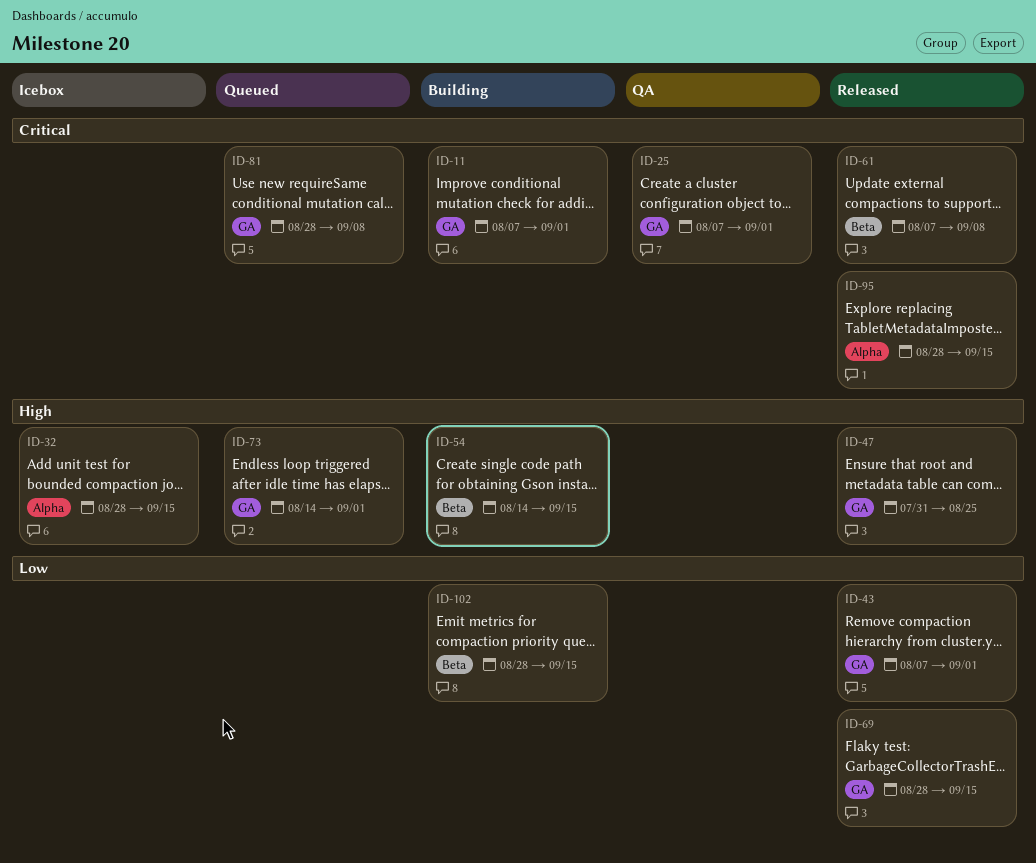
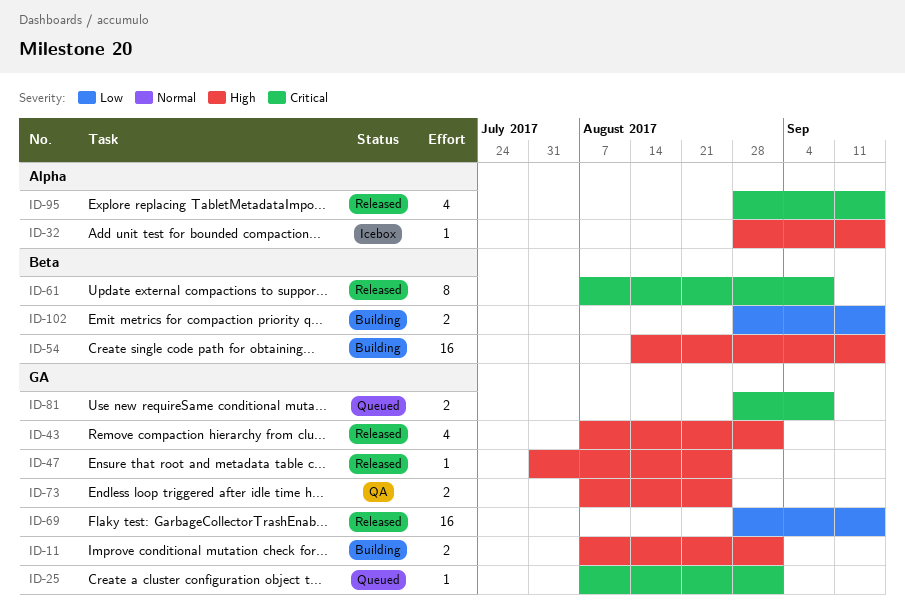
ID-11, priority: Critical -> High
ID-25, status: QA -> Queued
ID-43, priority: Low -> High
ID-73, status: Queued -> QA
ID-73, start: Aug 14 -> Aug 7
ID-73, due: Sep 1 -> Aug 25

